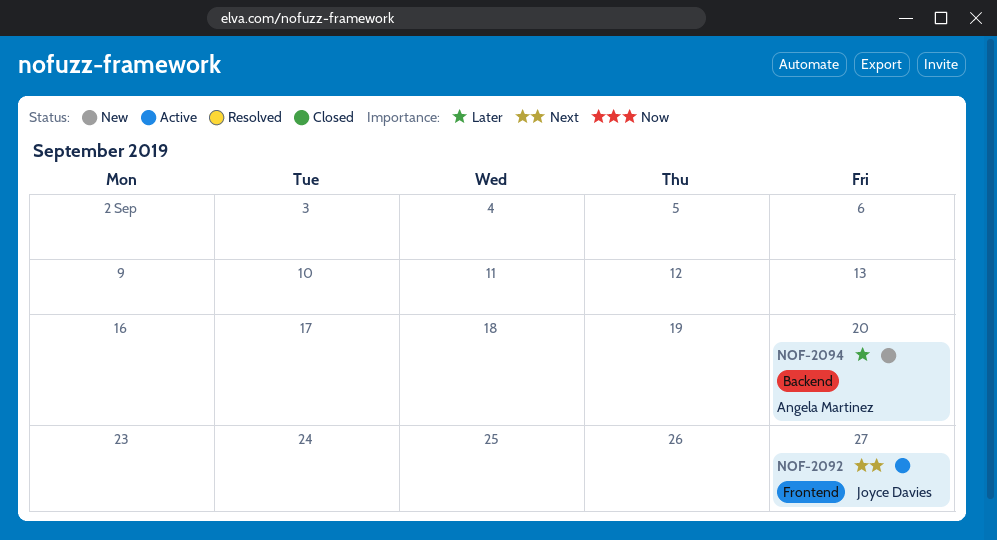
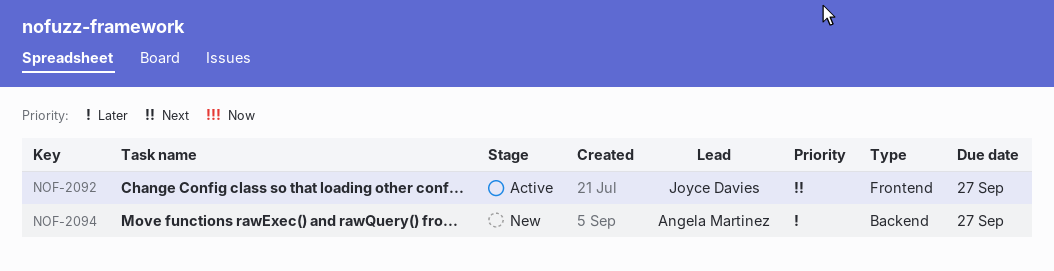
NOF-2094, due: Sep 20 -> Sep 27

